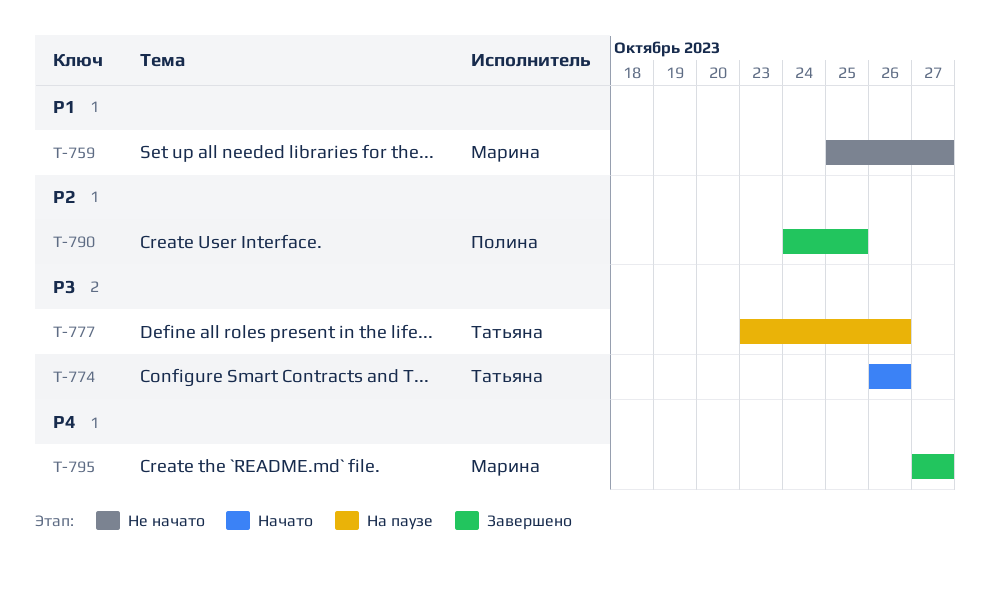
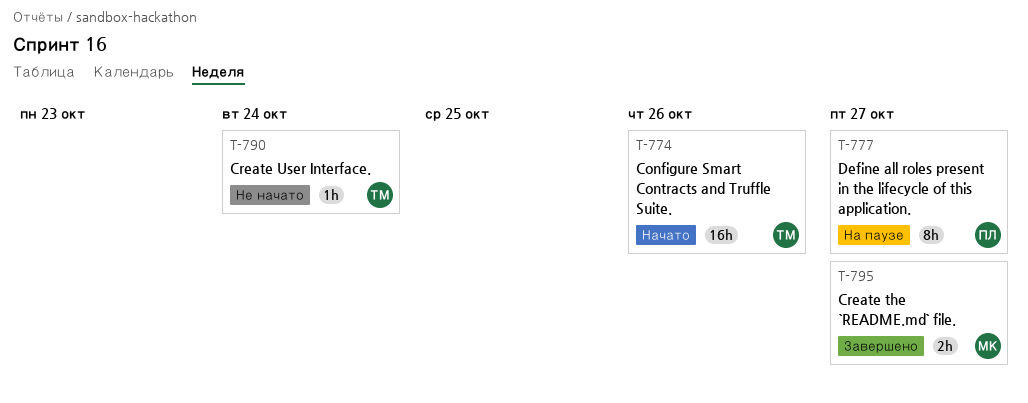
T-759: present -> none
T-777, owner: Татьяна -> Полина
T-777, due: Oct 26 -> Oct 27
T-790, status: Завершено -> Не начато
T-790, owner: Полина -> Татьяна
T-790, due: Oct 25 -> Oct 24

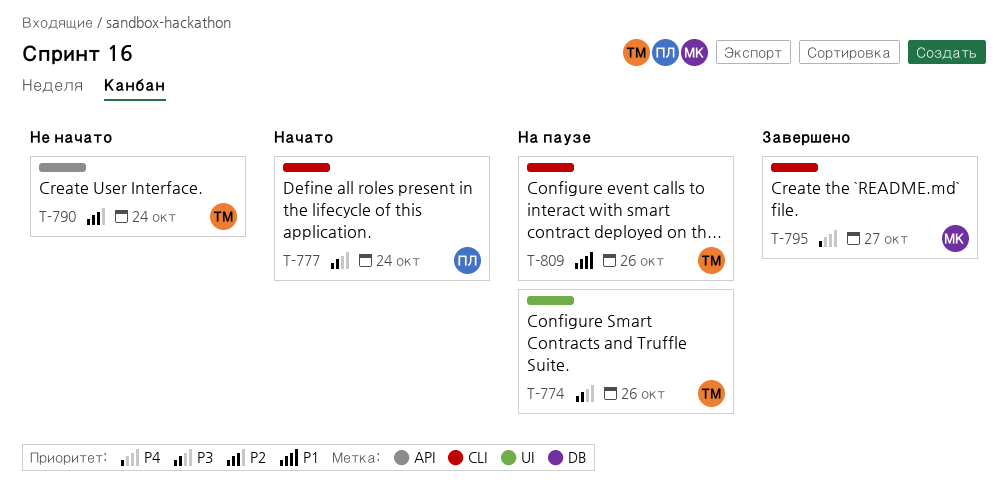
T-774, status: Начато -> На паузе
T-777, status: На паузе -> Начато
T-777, due: Oct 27 -> Oct 24
T-809: none -> present

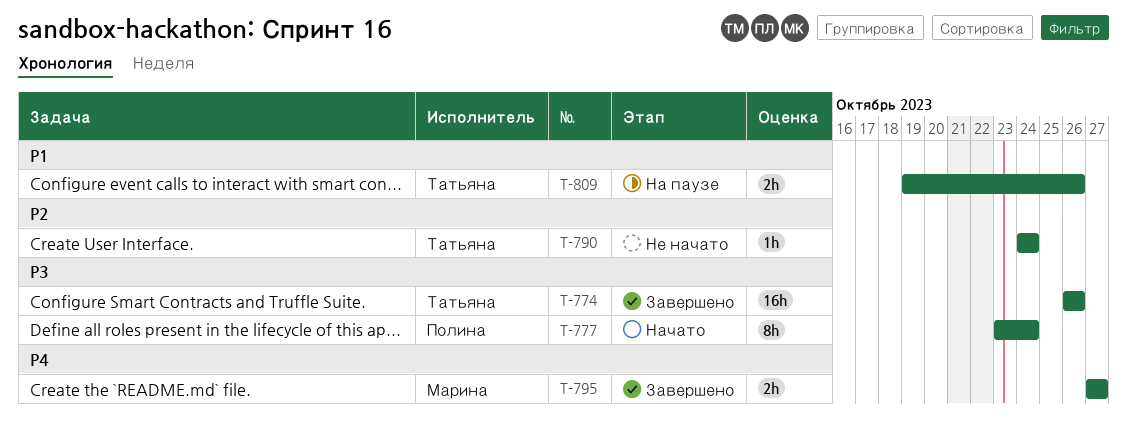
T-774, status: На паузе -> Завершено

